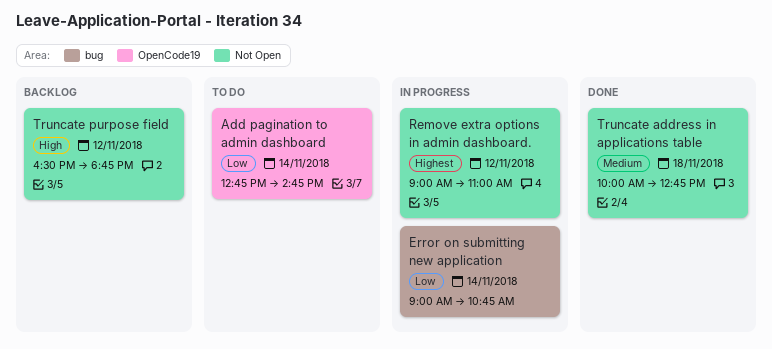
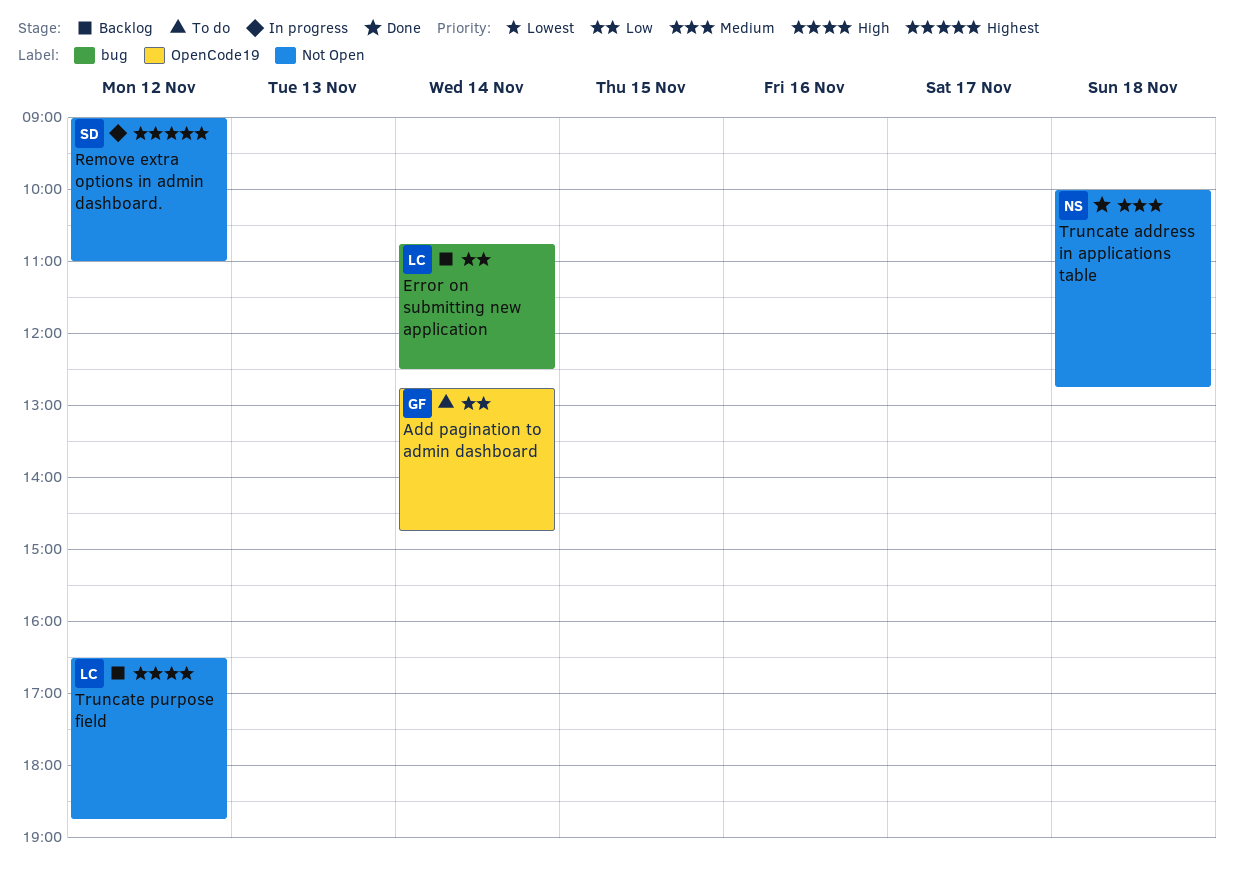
Error on submitting new application, status: In progress -> Backlog
Error on submitting new application, begins: 09:00 -> 10:45
Error on submitting new application, ends: 10:45 -> 12:30

